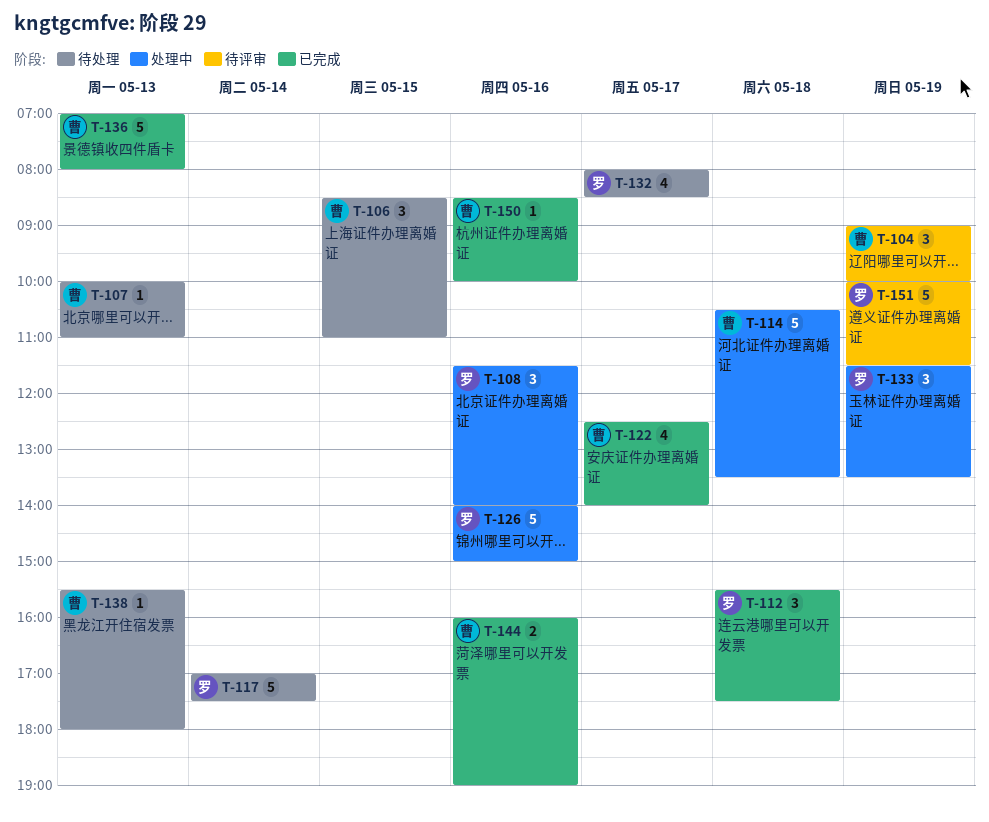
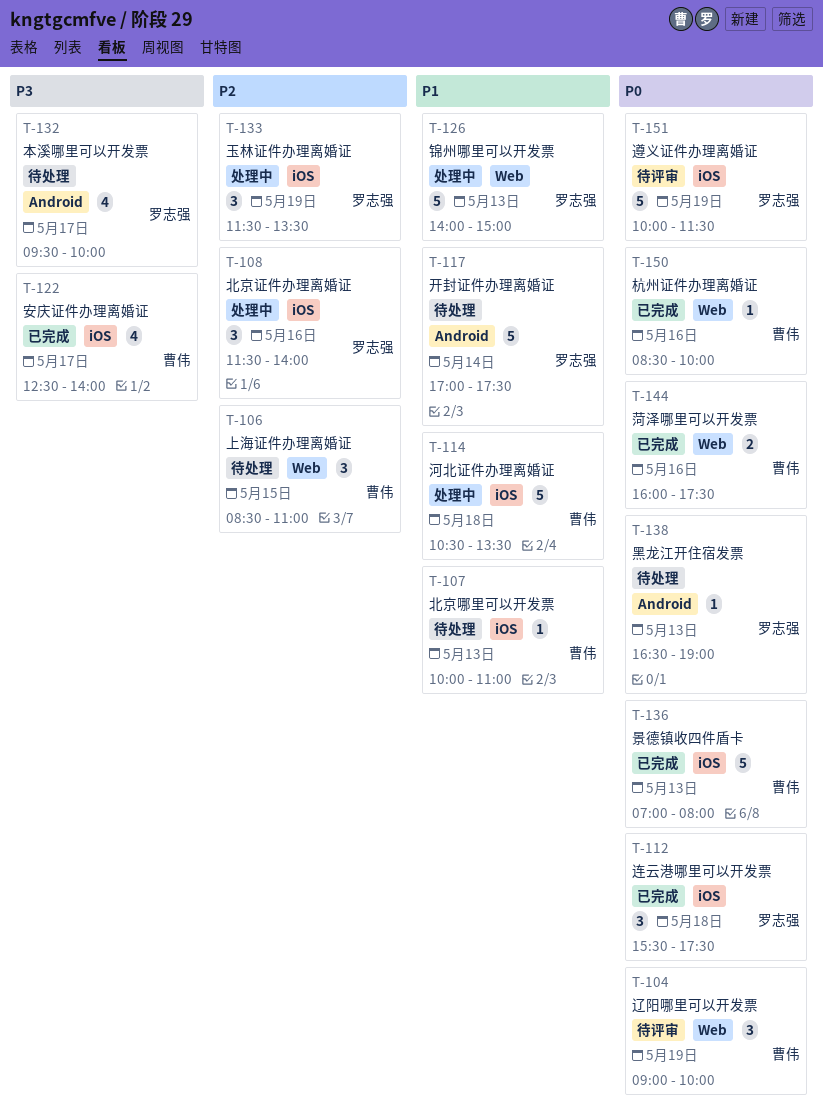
T-126, day: May 16 -> May 13
T-132, begins: 08:00 -> 09:30
T-132, ends: 08:30 -> 10:00
T-138, owner: 曹伟 -> 罗志强
T-138, begins: 15:30 -> 16:30
T-138, ends: 18:00 -> 19:00
T-144, ends: 19:00 -> 17:30

